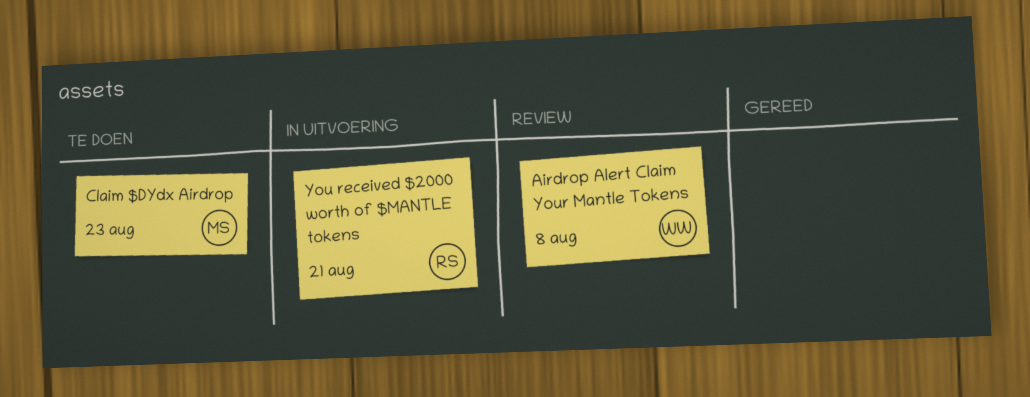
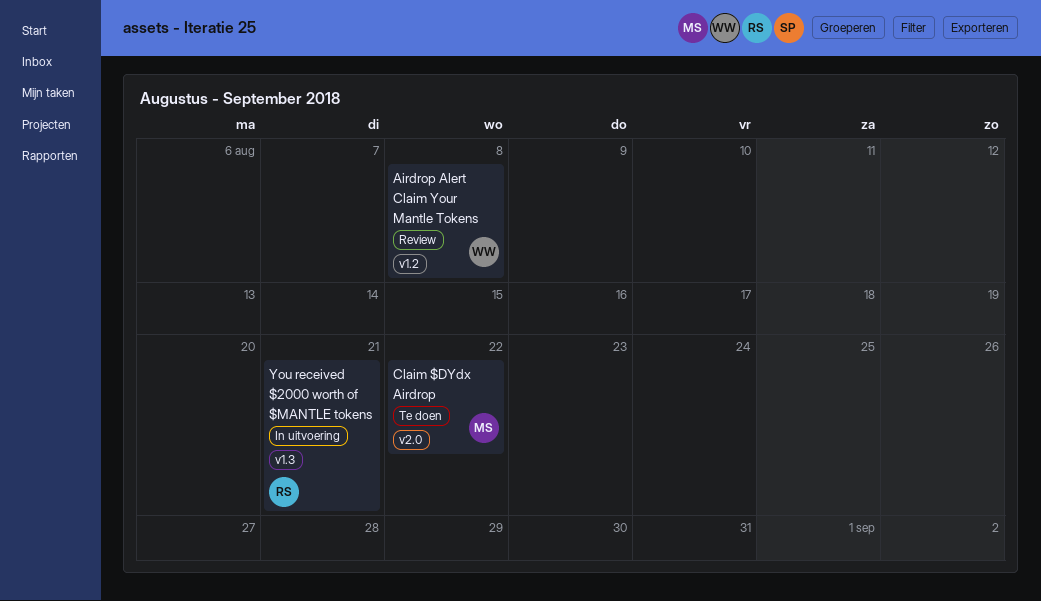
Claim $DYdx Airdrop, due: Aug 23 -> Aug 22

